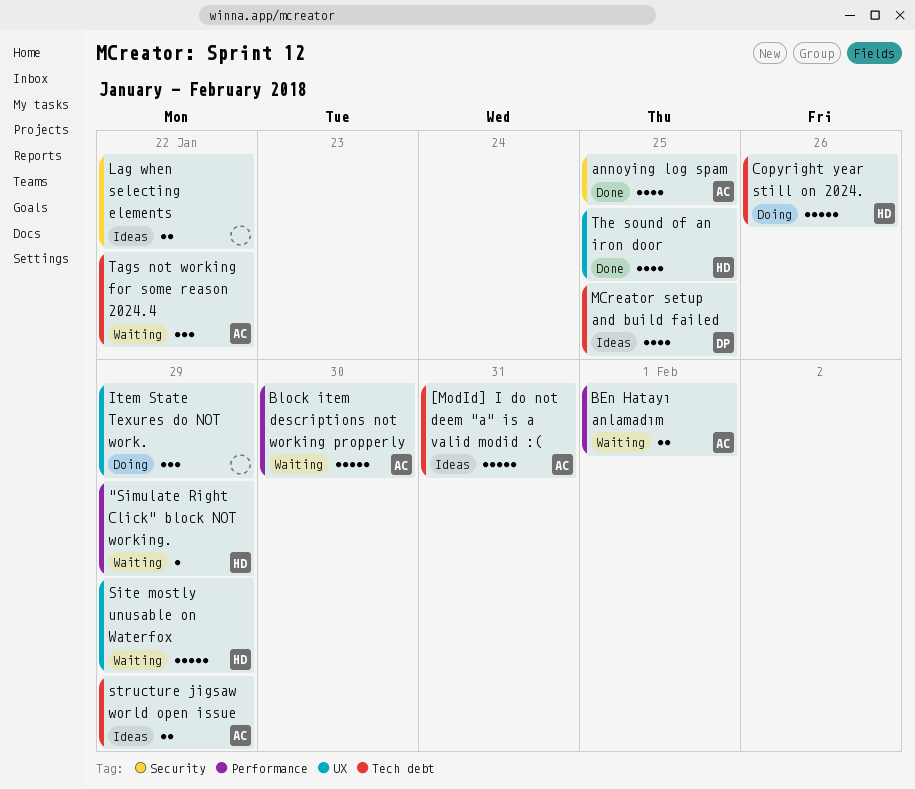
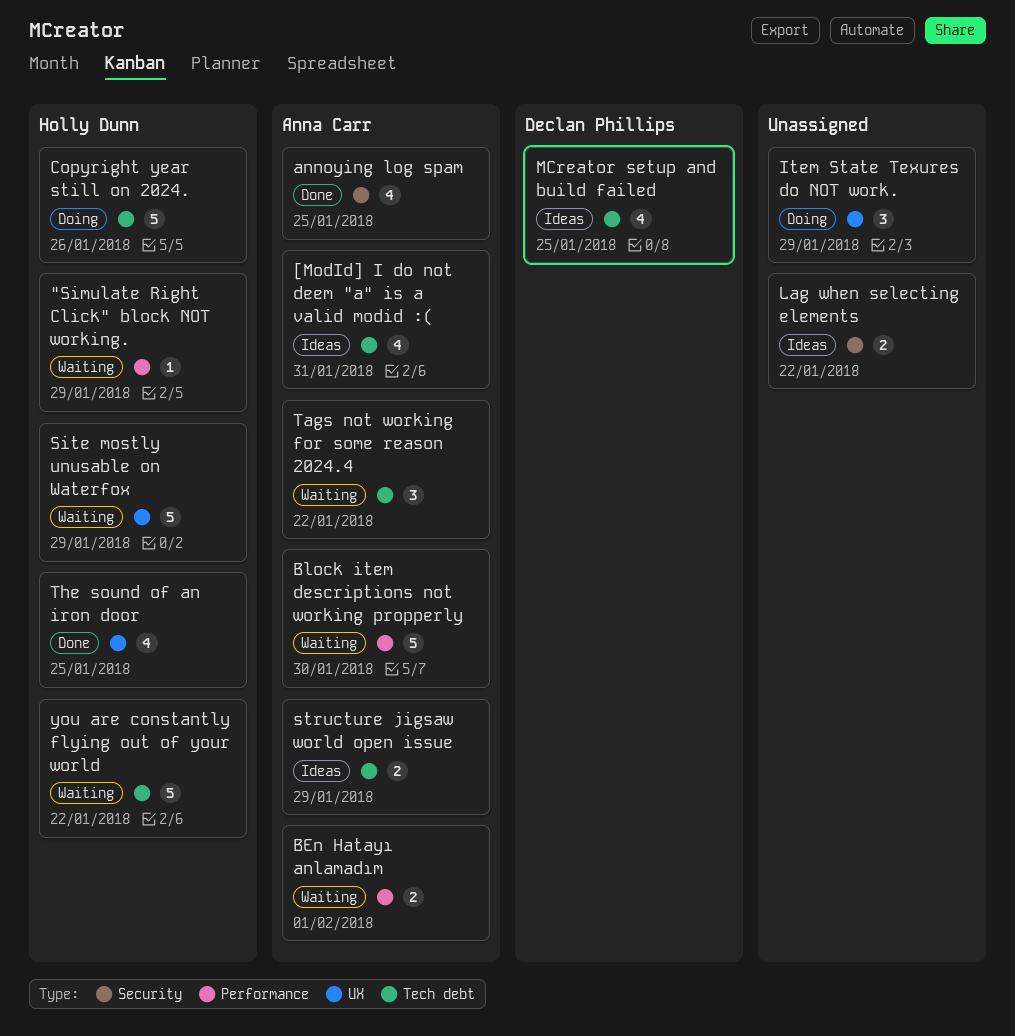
[ModId] I do not deem "a" is a valid modid :(, estimate: 5 -> 4
you are constantly flying out of your world: none -> present

